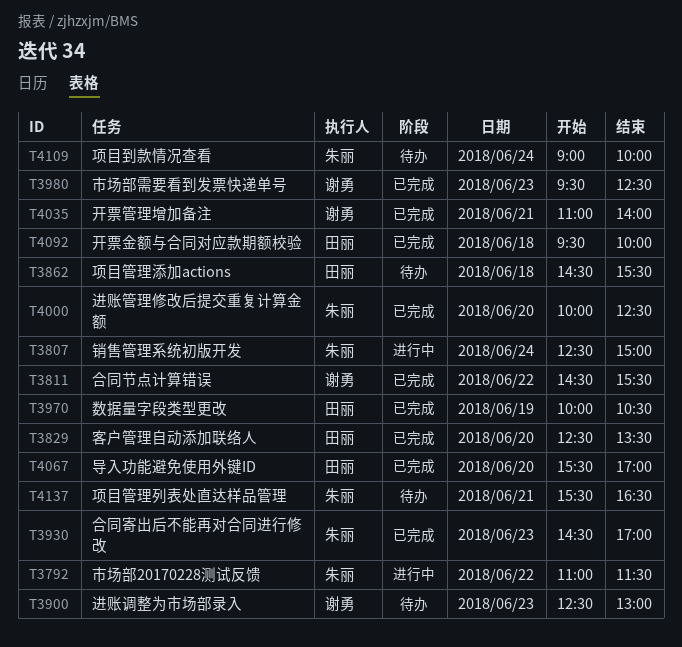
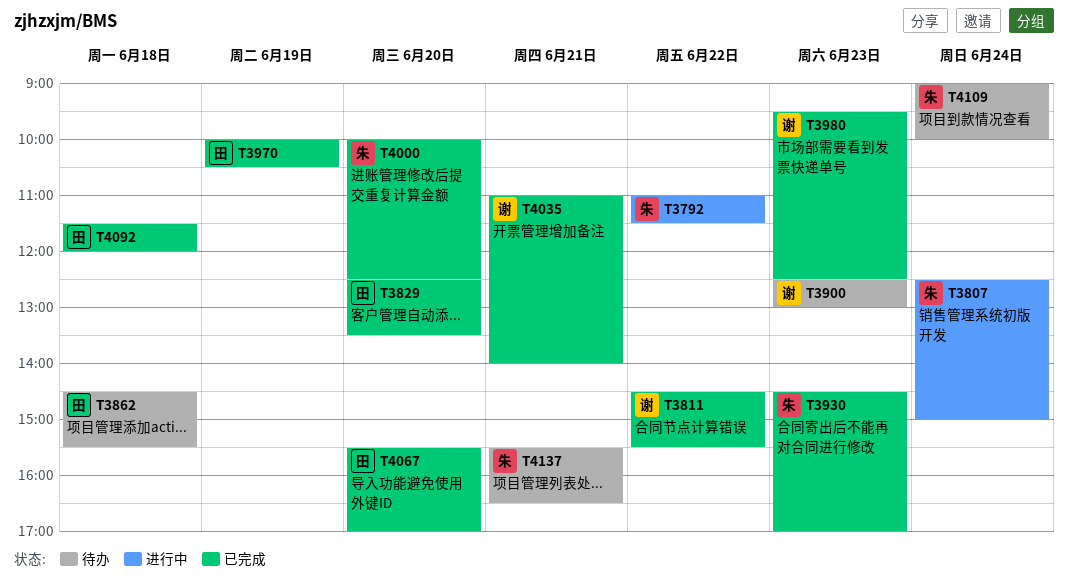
T4092, begins: 09:30 -> 11:30
T4092, ends: 10:00 -> 12:00

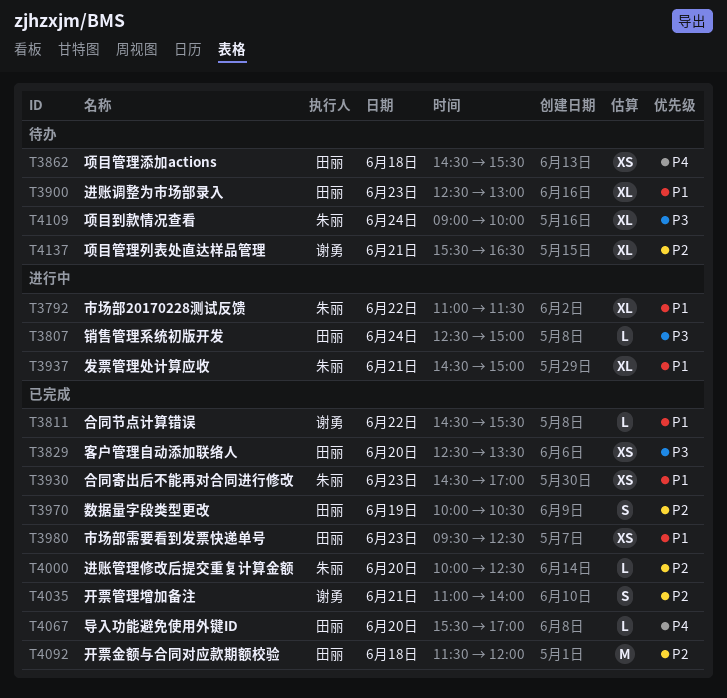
T3807, owner: 朱丽 -> 田丽
T3900, owner: 谢勇 -> 田丽
T3937: none -> present
T3980, owner: 谢勇 -> 田丽
T4137, owner: 朱丽 -> 谢勇

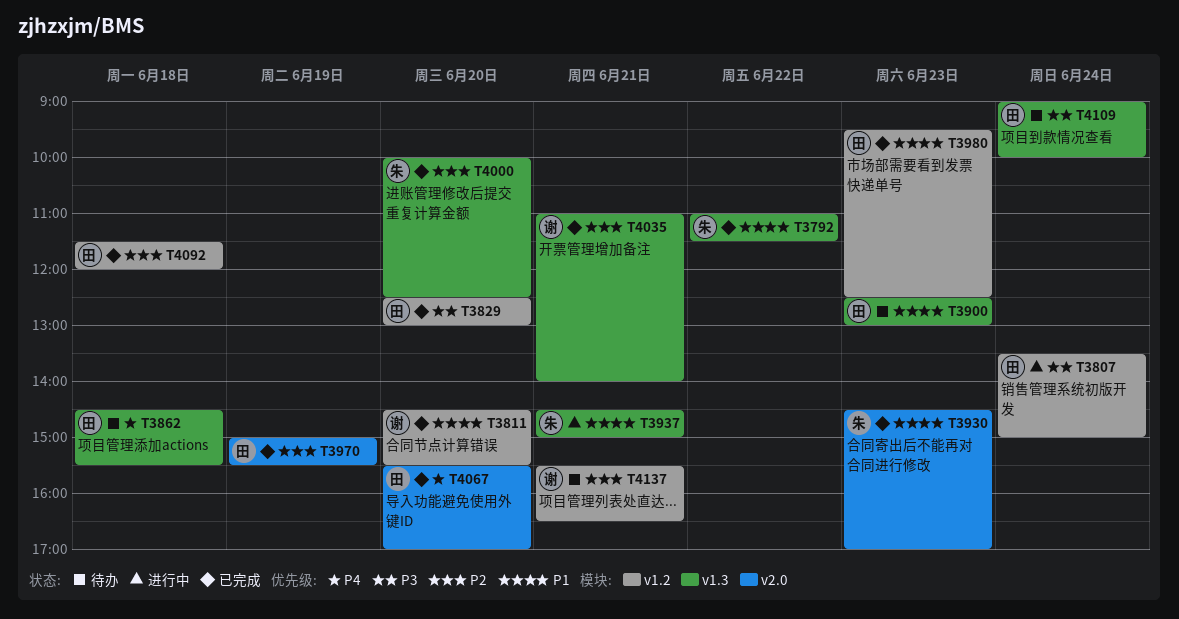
T3792, status: 进行中 -> 已完成
T3807, begins: 12:30 -> 13:30
T3811, day: Jun 22 -> Jun 20
T3829, ends: 13:30 -> 13:00
T3970, begins: 10:00 -> 15:00
T3970, ends: 10:30 -> 15:30
T4109, owner: 朱丽 -> 田丽

